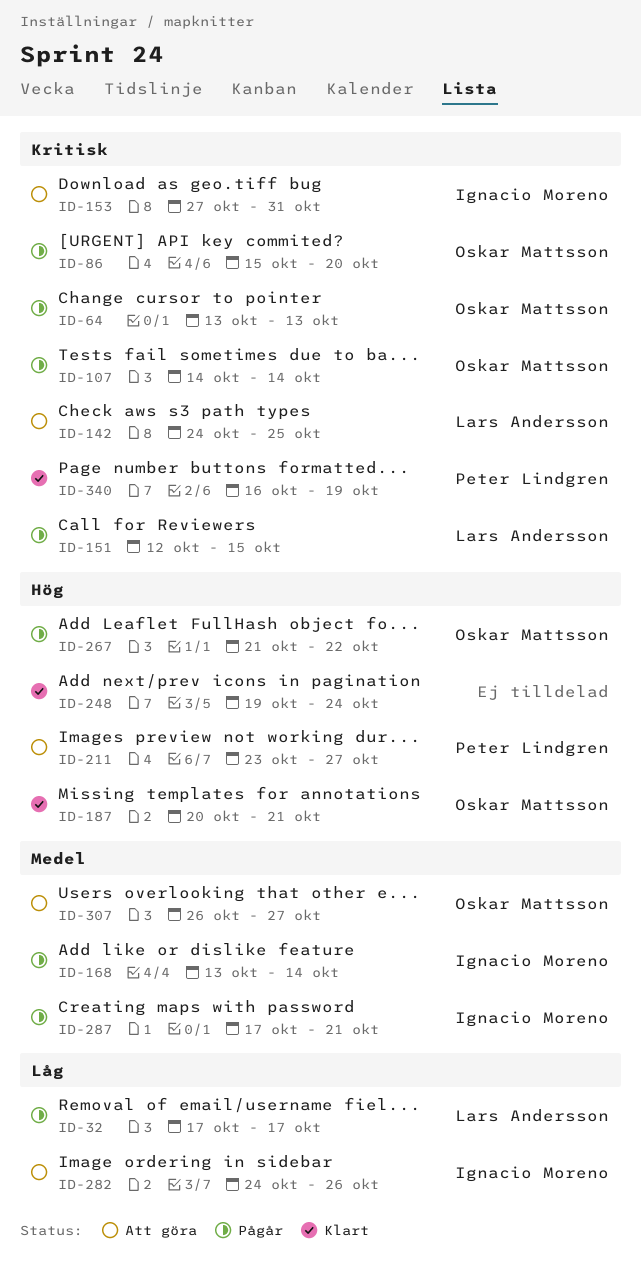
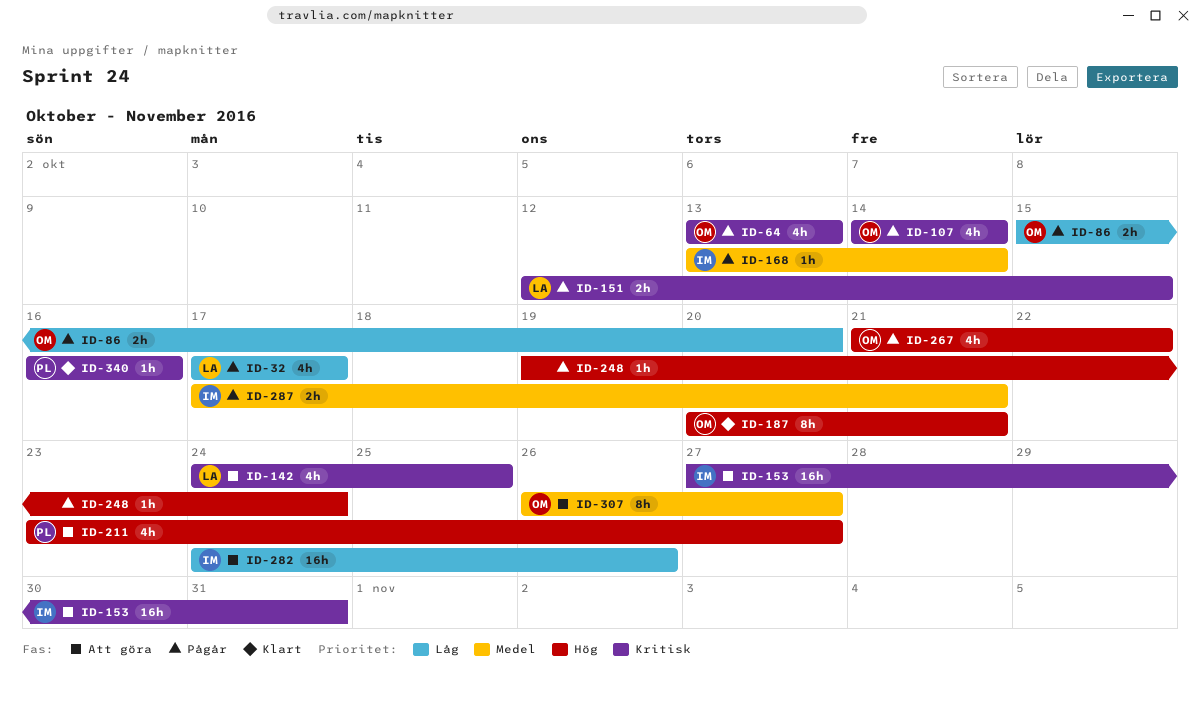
ID-86, priority: Kritisk -> Låg
ID-248, status: Klart -> Pågår
ID-340, due: Oct 19 -> Oct 16

